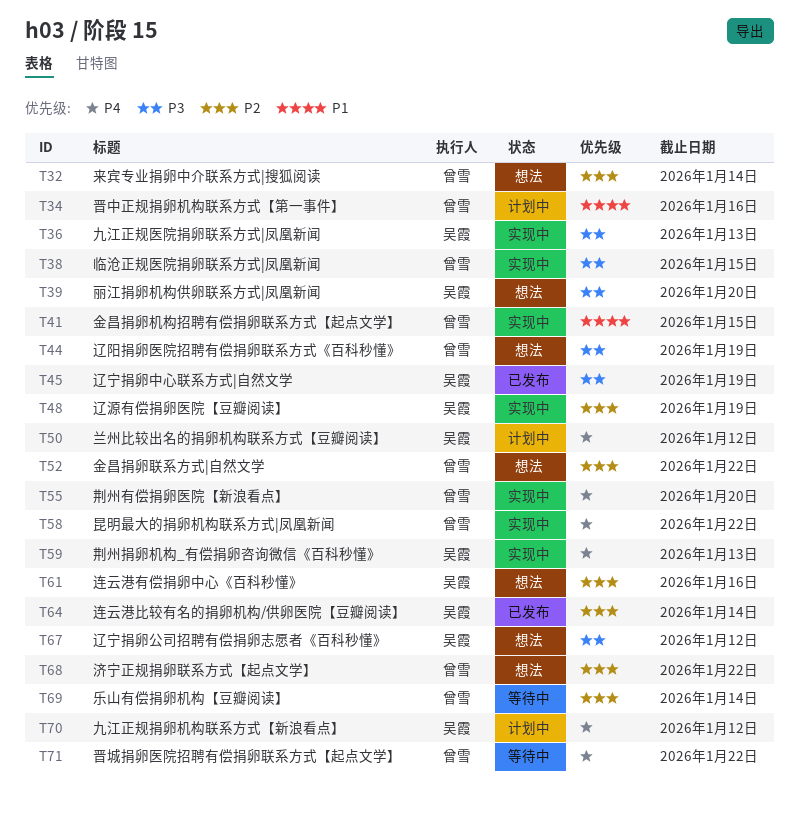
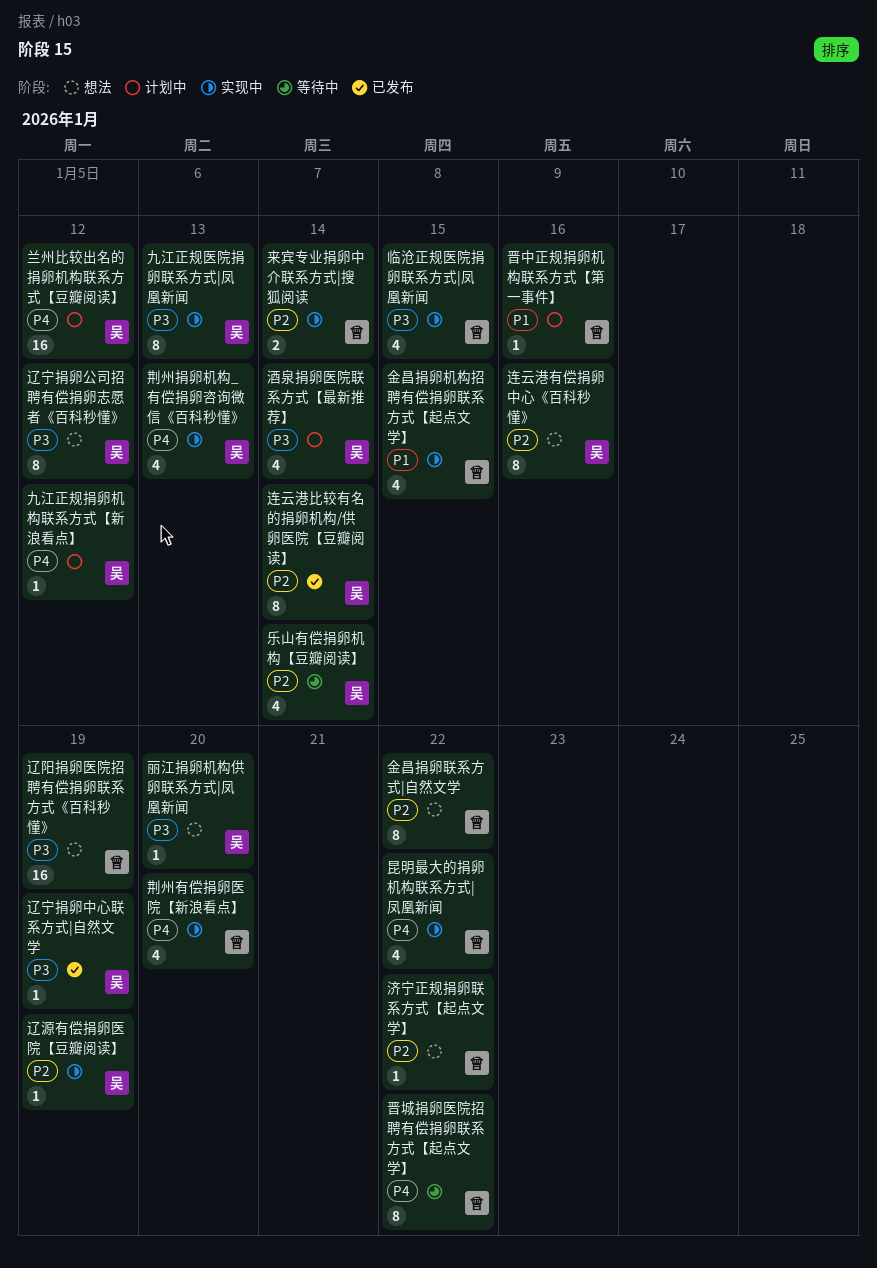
乐山有偿捐卵机构【豆瓣阅读】, owner: 曾雪 -> 吴霞
来宾专业捐卵中介联系方式|搜狐阅读, status: 想法 -> 实现中
酒泉捐卵医院联系方式【最新推荐】: none -> present

